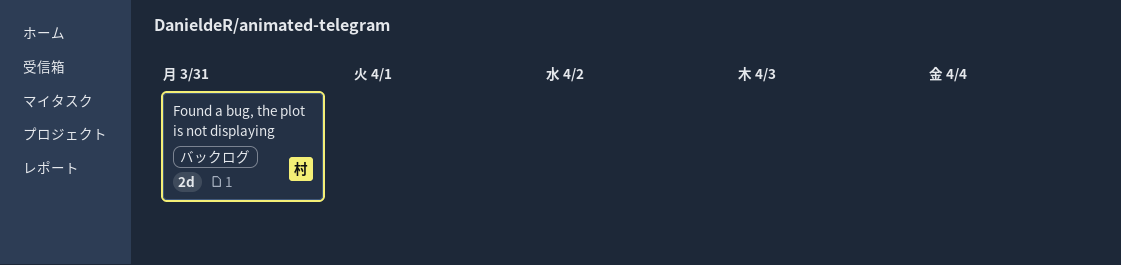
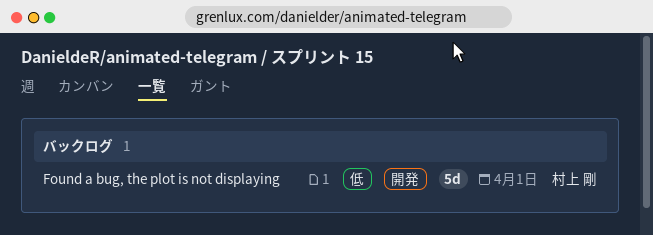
Found a bug, the plot is not displaying, estimate: 2d -> 5d
Found a bug, the plot is not displaying, due: Mar 31 -> Apr 1

